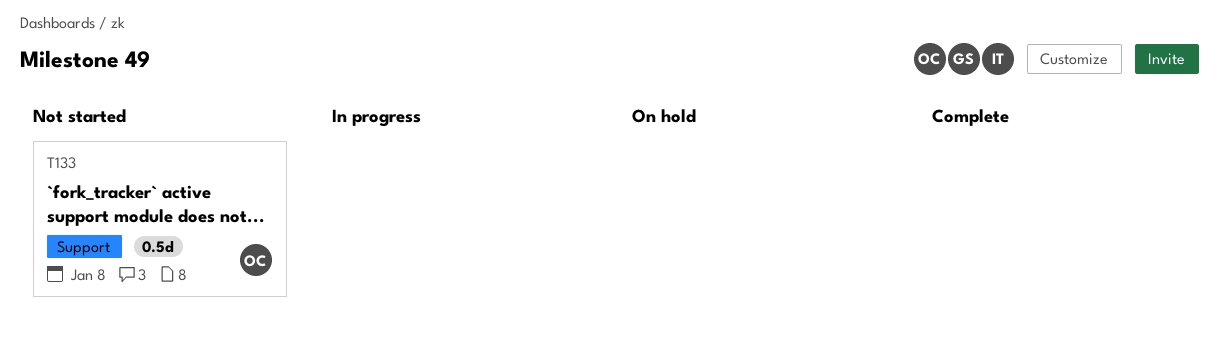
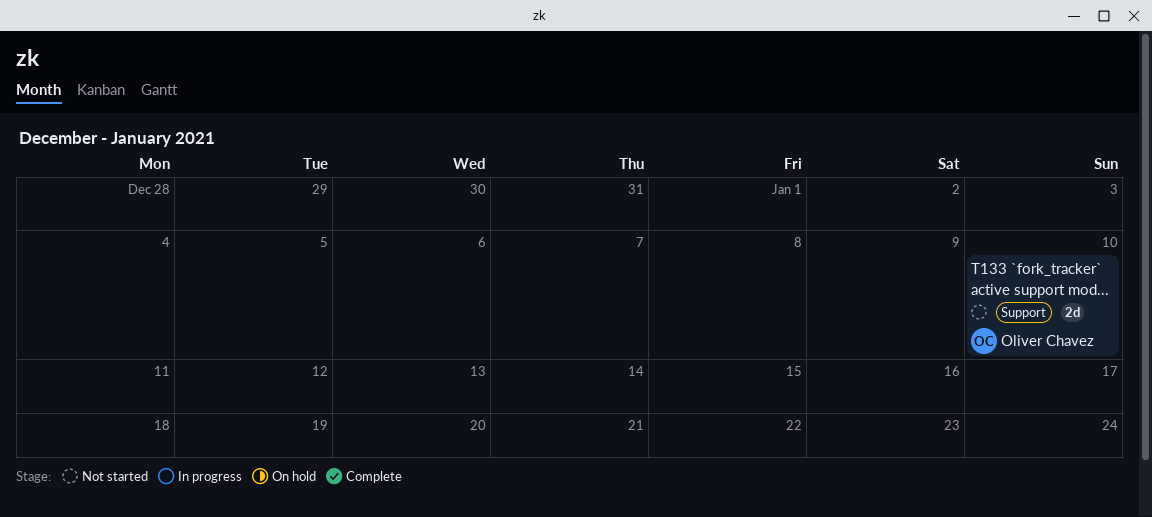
T133, estimate: 0.5d -> 2d
T133, due: Jan 8 -> Jan 10

